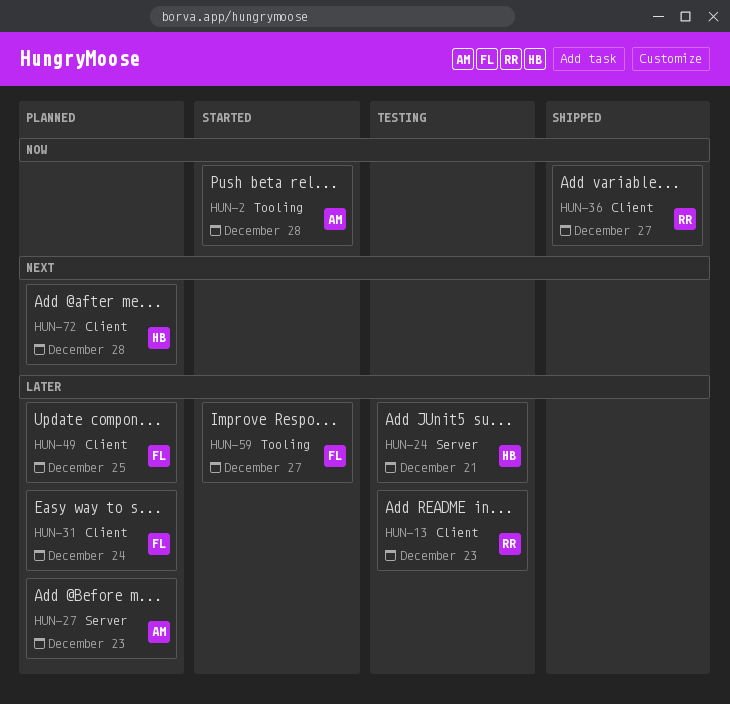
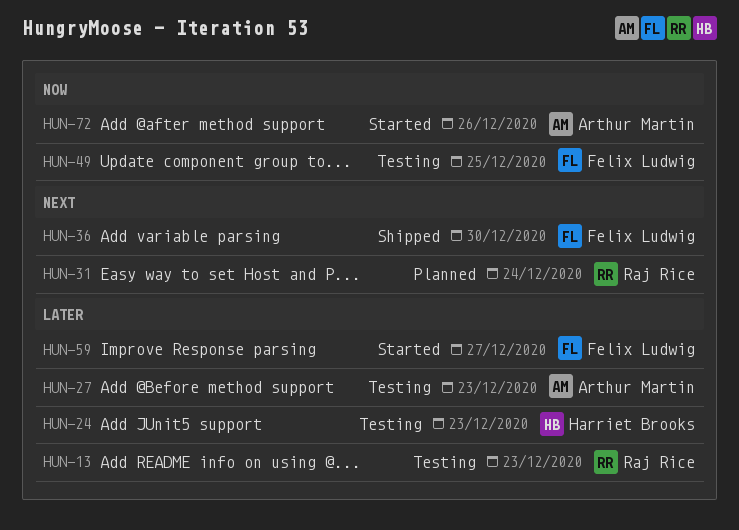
HUN-2: present -> none
HUN-24, due: Dec 21 -> Dec 23
HUN-27, status: Planned -> Testing
HUN-31, owner: Felix Ludwig -> Raj Rice
HUN-31, priority: Later -> Next
HUN-36, owner: Raj Rice -> Felix Ludwig
HUN-36, priority: Now -> Next
HUN-36, due: Dec 27 -> Dec 30
HUN-49, status: Planned -> Testing
HUN-49, priority: Later -> Now
HUN-72, status: Planned -> Started
HUN-72, owner: Harriet Brooks -> Arthur Martin
HUN-72, priority: Next -> Now
HUN-72, due: Dec 28 -> Dec 26

